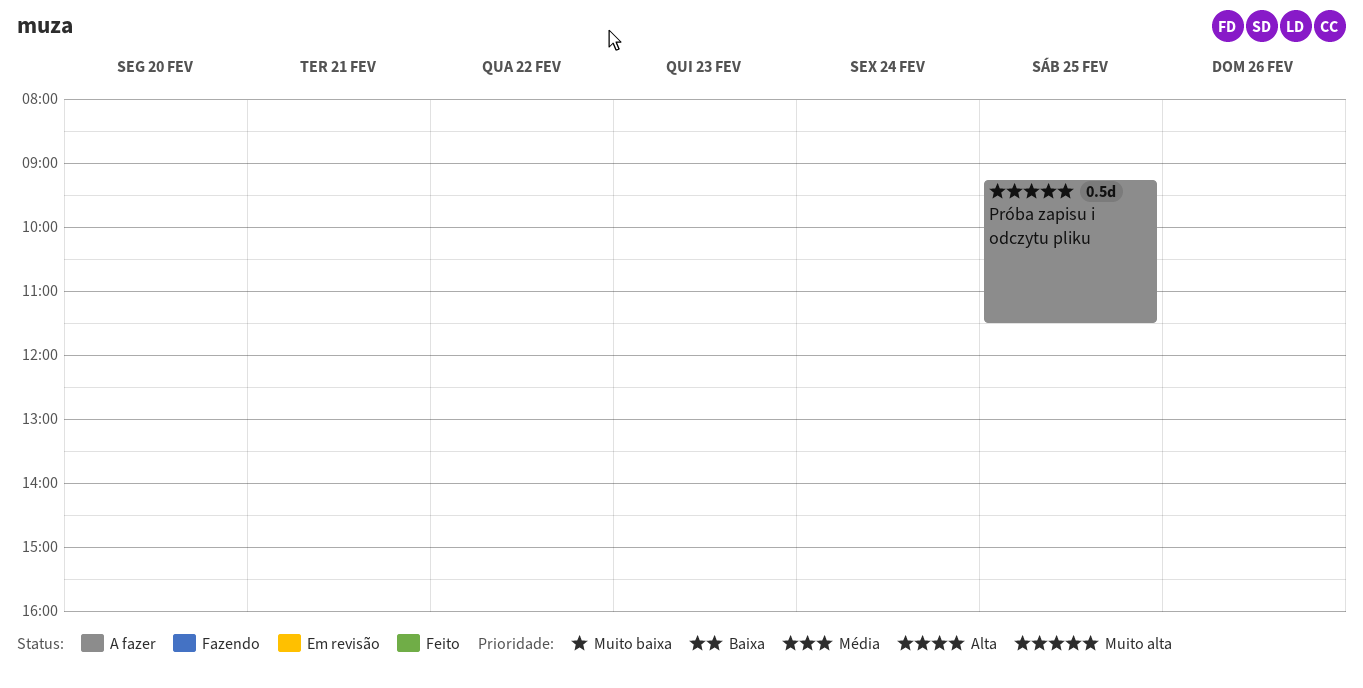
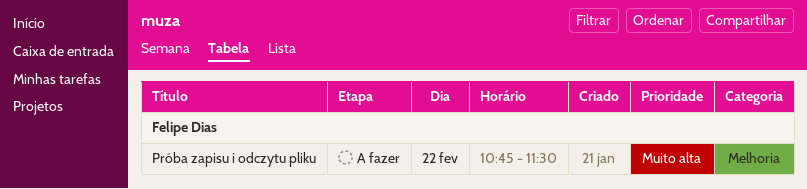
Próba zapisu i odczytu pliku, day: Feb 25 -> Feb 22
Próba zapisu i odczytu pliku, begins: 09:15 -> 10:45

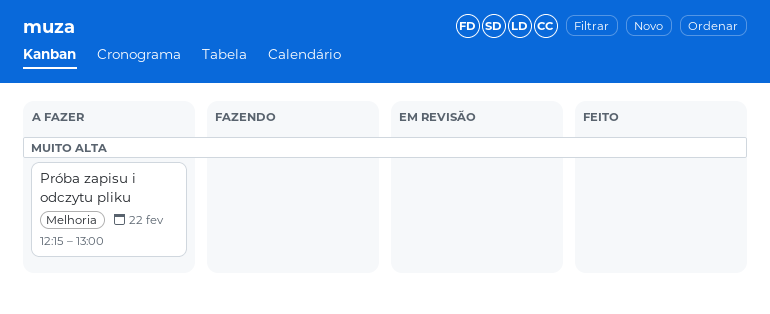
Próba zapisu i odczytu pliku, begins: 10:45 -> 12:15
Próba zapisu i odczytu pliku, ends: 11:30 -> 13:00

